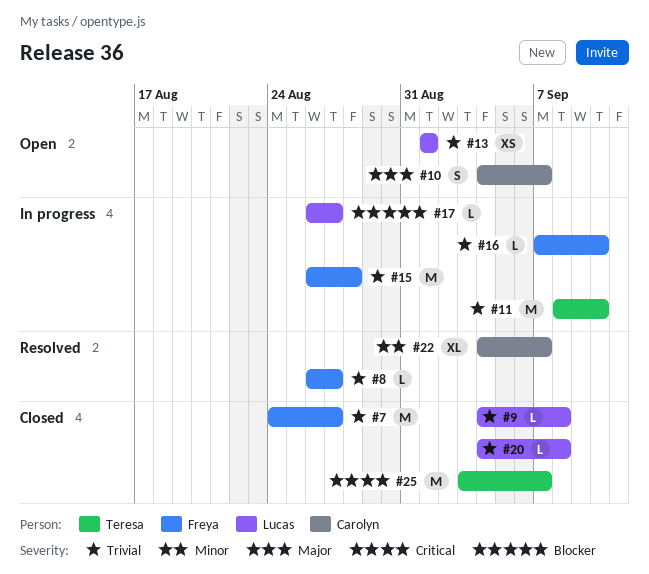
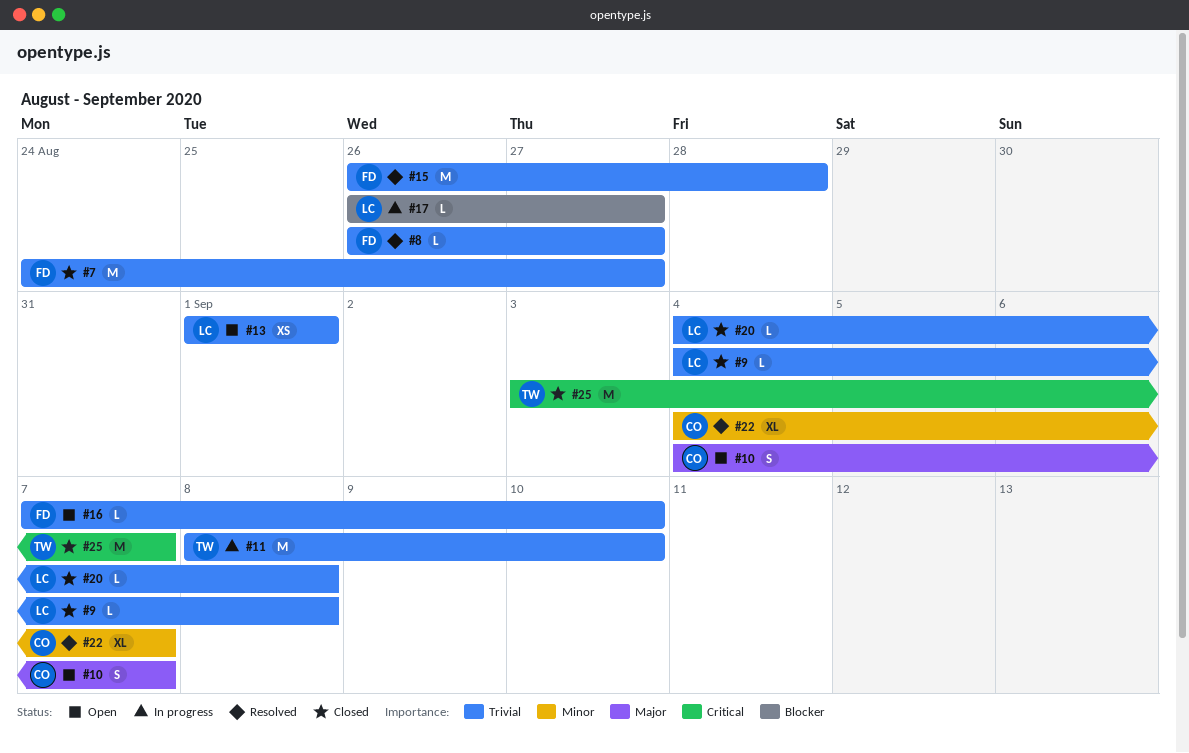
#15, status: In progress -> Resolved
#16, status: In progress -> Open

